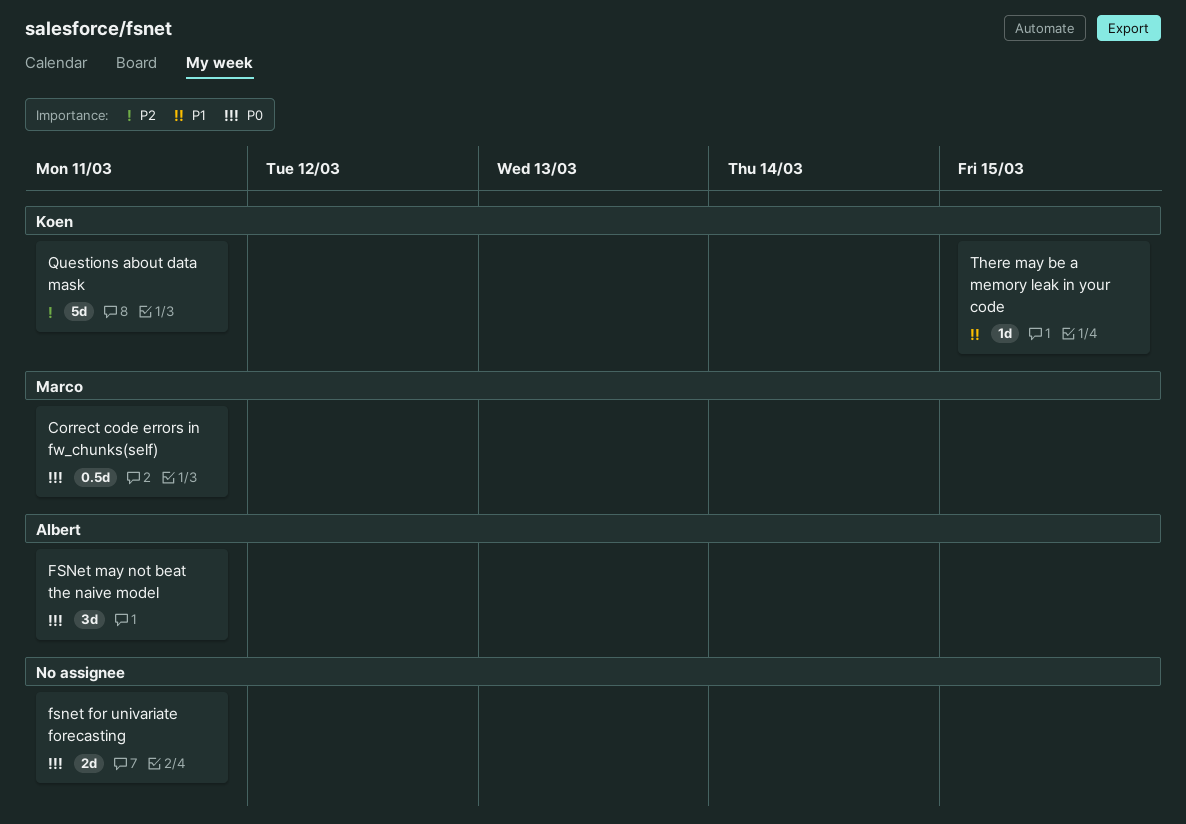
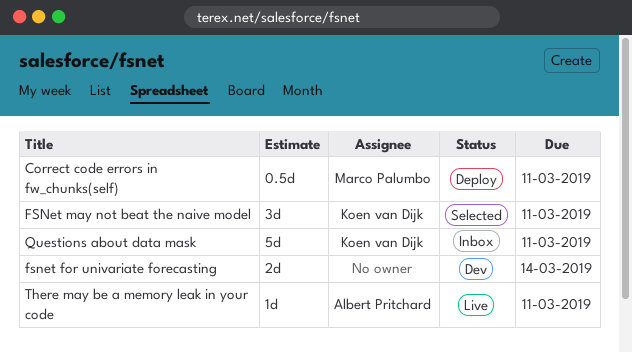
fsnet for univariate forecasting, due: Mar 11 -> Mar 14
FSNet may not beat the naive model, owner: Albert Pritchard -> Koen van Dijk
There may be a memory leak in your code, owner: Koen van Dijk -> Albert Pritchard
There may be a memory leak in your code, due: Mar 15 -> Mar 11

